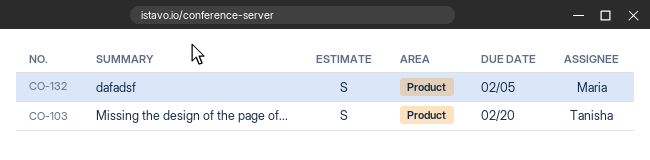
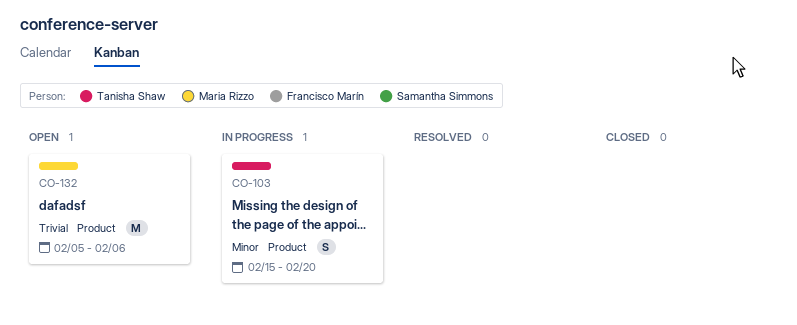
CO-132, estimate: S -> M
CO-132, due: Feb 5 -> Feb 6

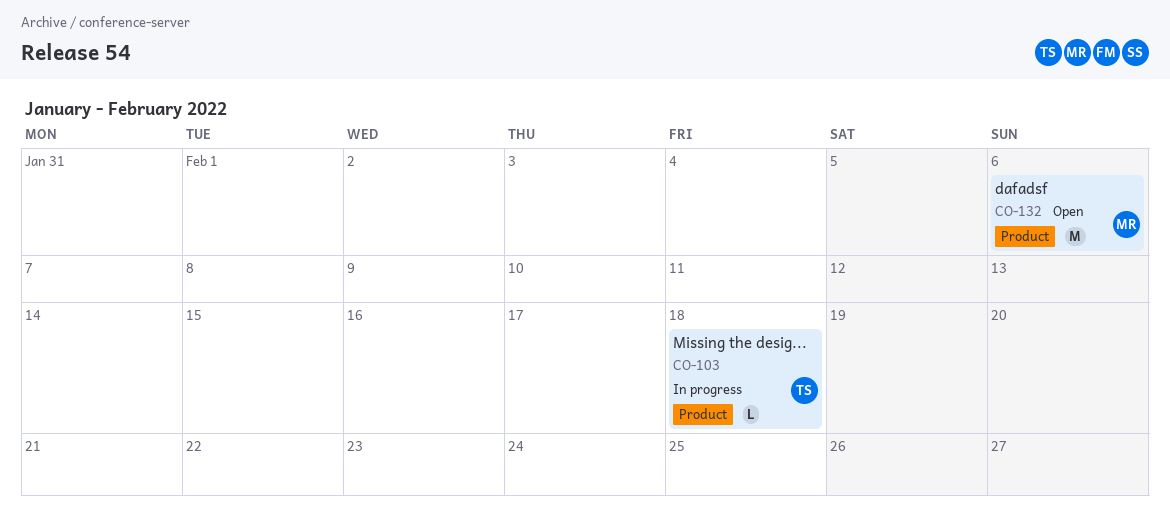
CO-103, estimate: S -> L
CO-103, due: Feb 20 -> Feb 18

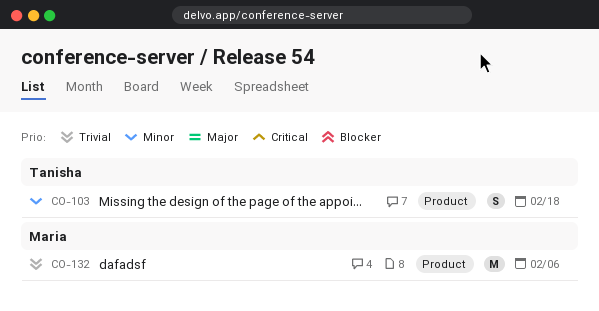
CO-103, estimate: L -> S

